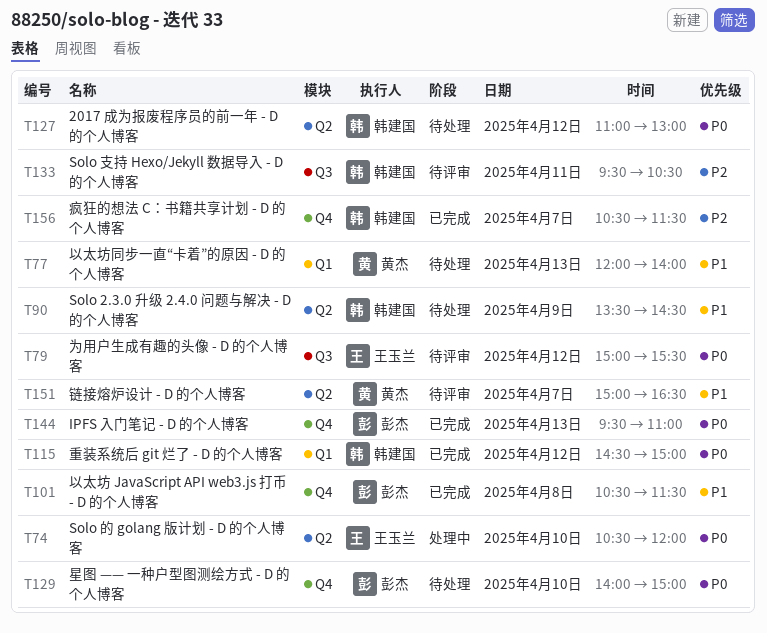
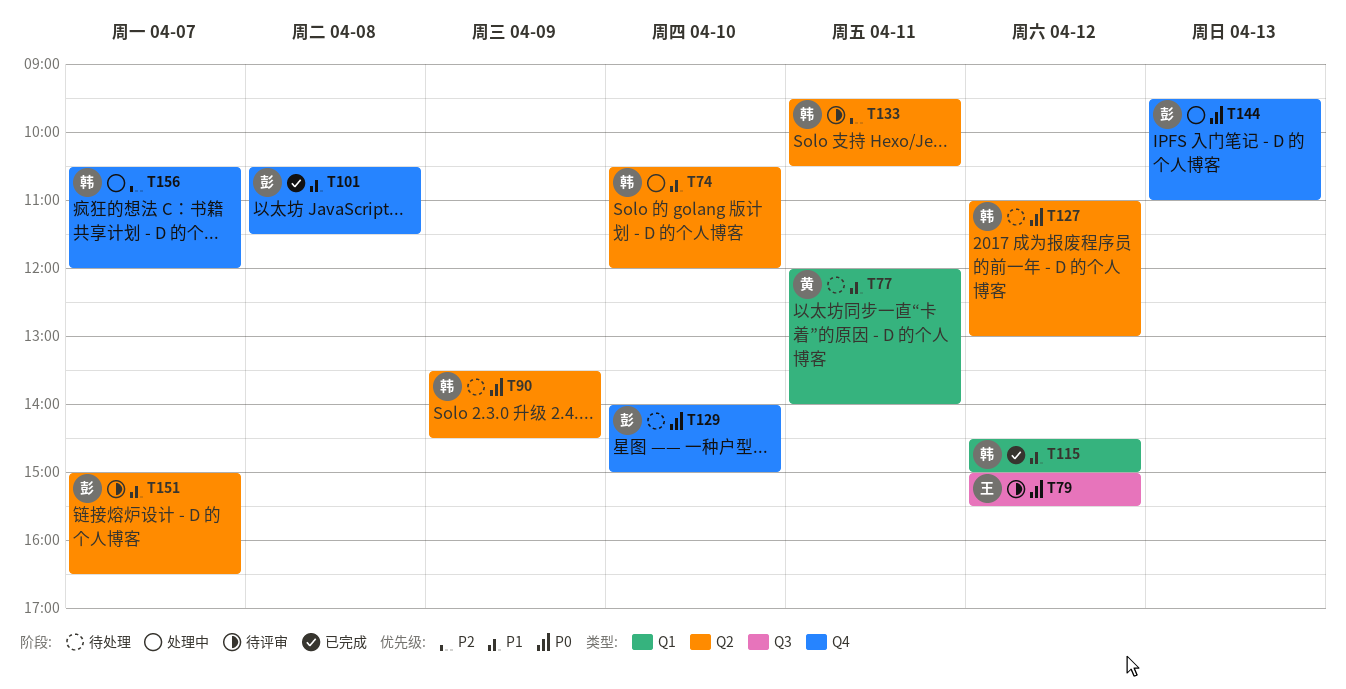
T74, owner: 王玉兰 -> 韩建国
T74, priority: P0 -> P1
T77, day: Apr 13 -> Apr 11
T90, priority: P1 -> P0
T115, priority: P0 -> P1
T133, label: Q3 -> Q2
T144, status: 已完成 -> 处理中
T151, owner: 黄杰 -> 彭杰
T156, status: 已完成 -> 处理中
T156, ends: 11:30 -> 12:00

